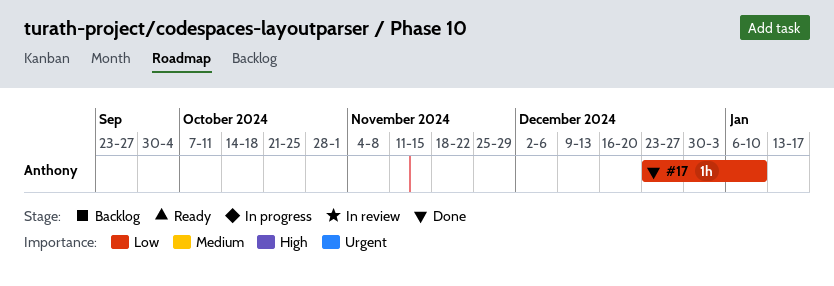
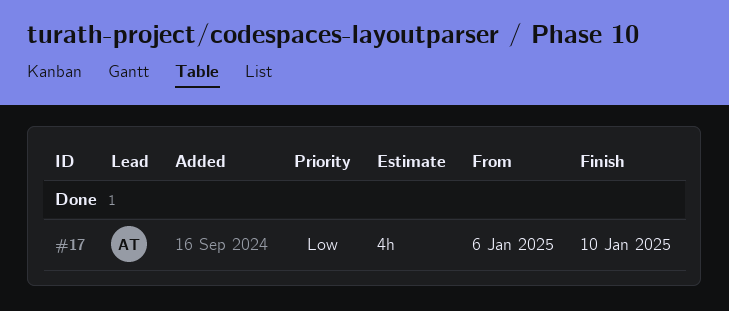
#17, estimate: 1h -> 4h
#17, start: Dec 23 -> Jan 6

